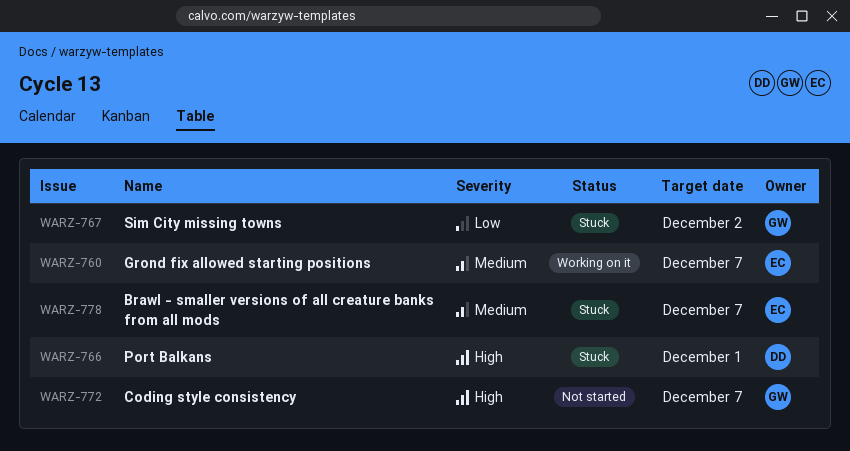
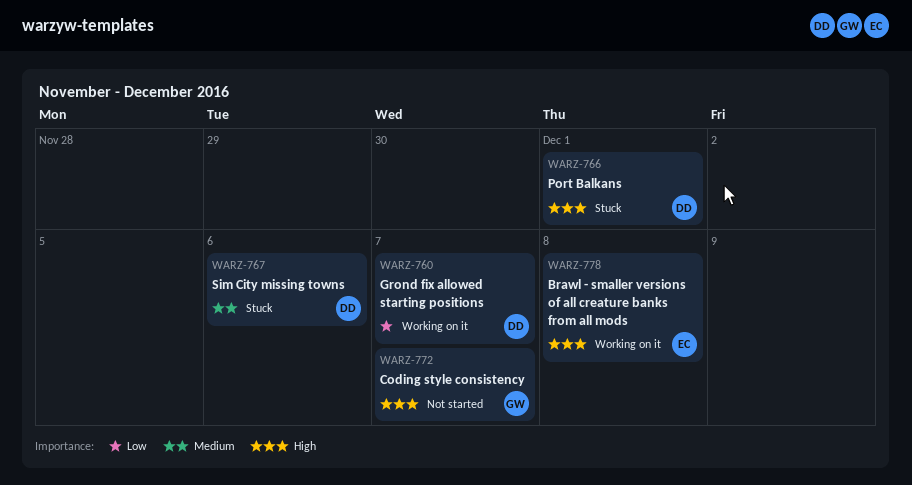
WARZ-760, owner: EC -> DD
WARZ-760, priority: Medium -> Low
WARZ-767, owner: GW -> DD
WARZ-767, priority: Low -> Medium
WARZ-767, due: Dec 2 -> Dec 6
WARZ-778, status: Stuck -> Working on it
WARZ-778, priority: Medium -> High
WARZ-778, due: Dec 7 -> Dec 8

